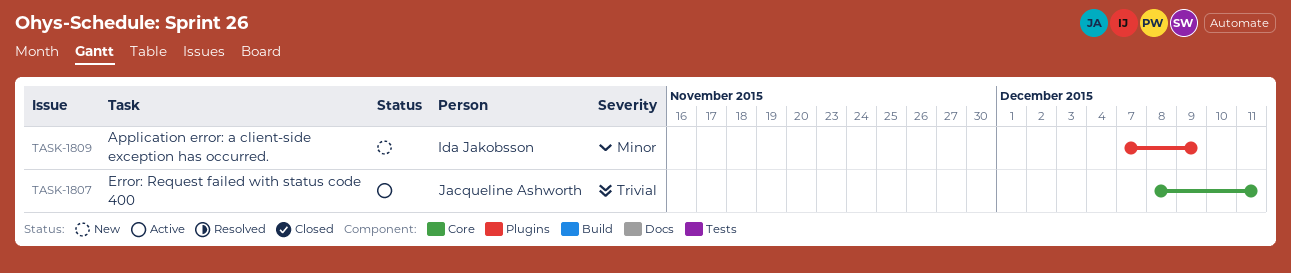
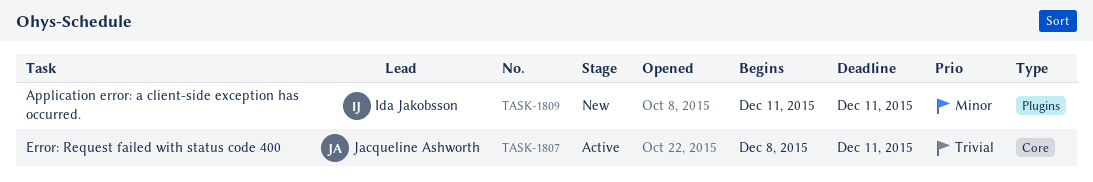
TASK-1809, start: Dec 7 -> Dec 11
TASK-1809, due: Dec 9 -> Dec 11

